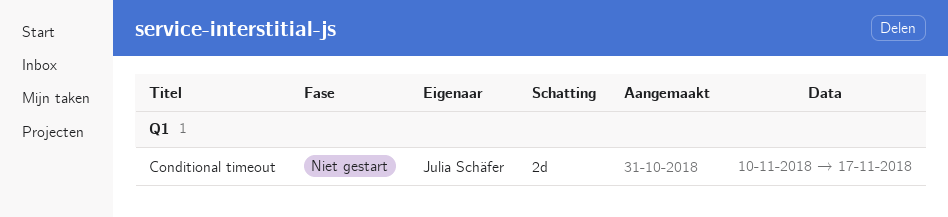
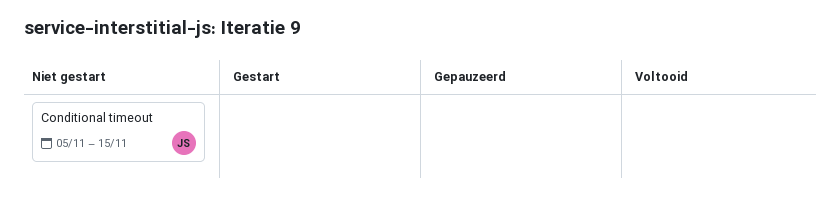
Conditional timeout, start: Nov 10 -> Nov 5
Conditional timeout, due: Nov 17 -> Nov 15

